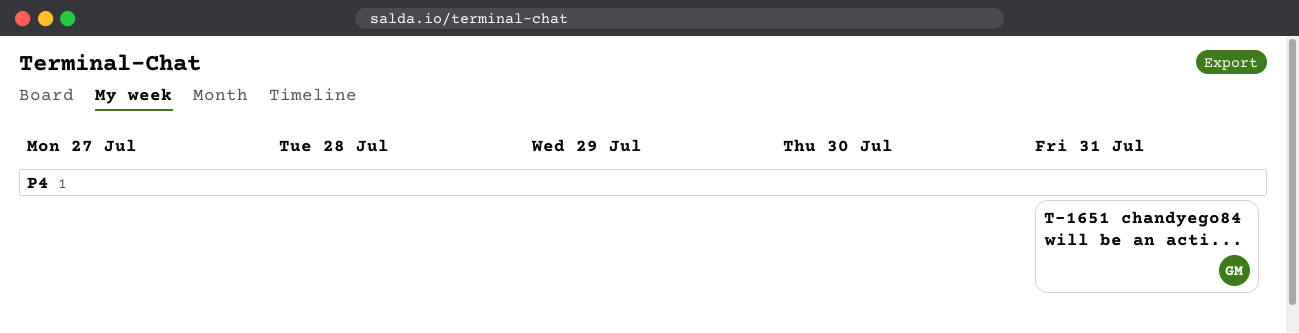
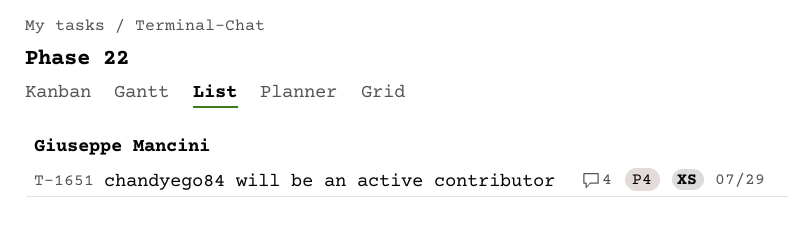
T-1651, due: Jul 31 -> Jul 29

